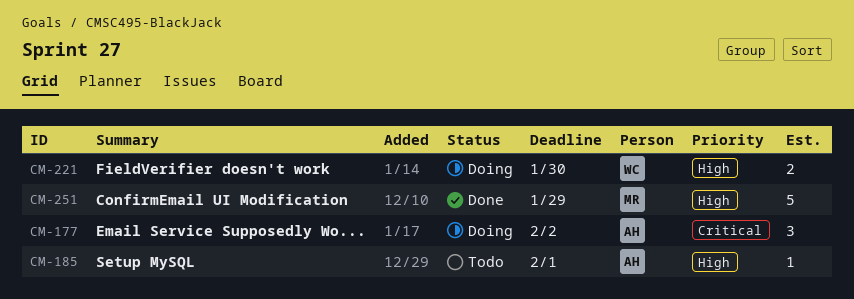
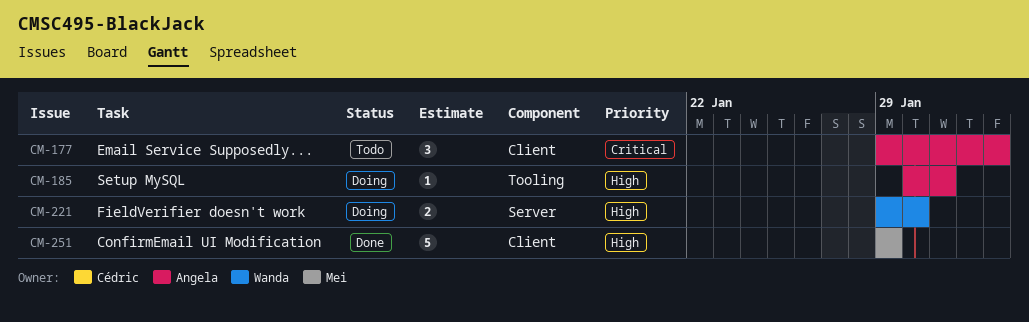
CM-177, status: Doing -> Todo
CM-185, status: Todo -> Doing
CM-185, due: Feb 1 -> Jan 31

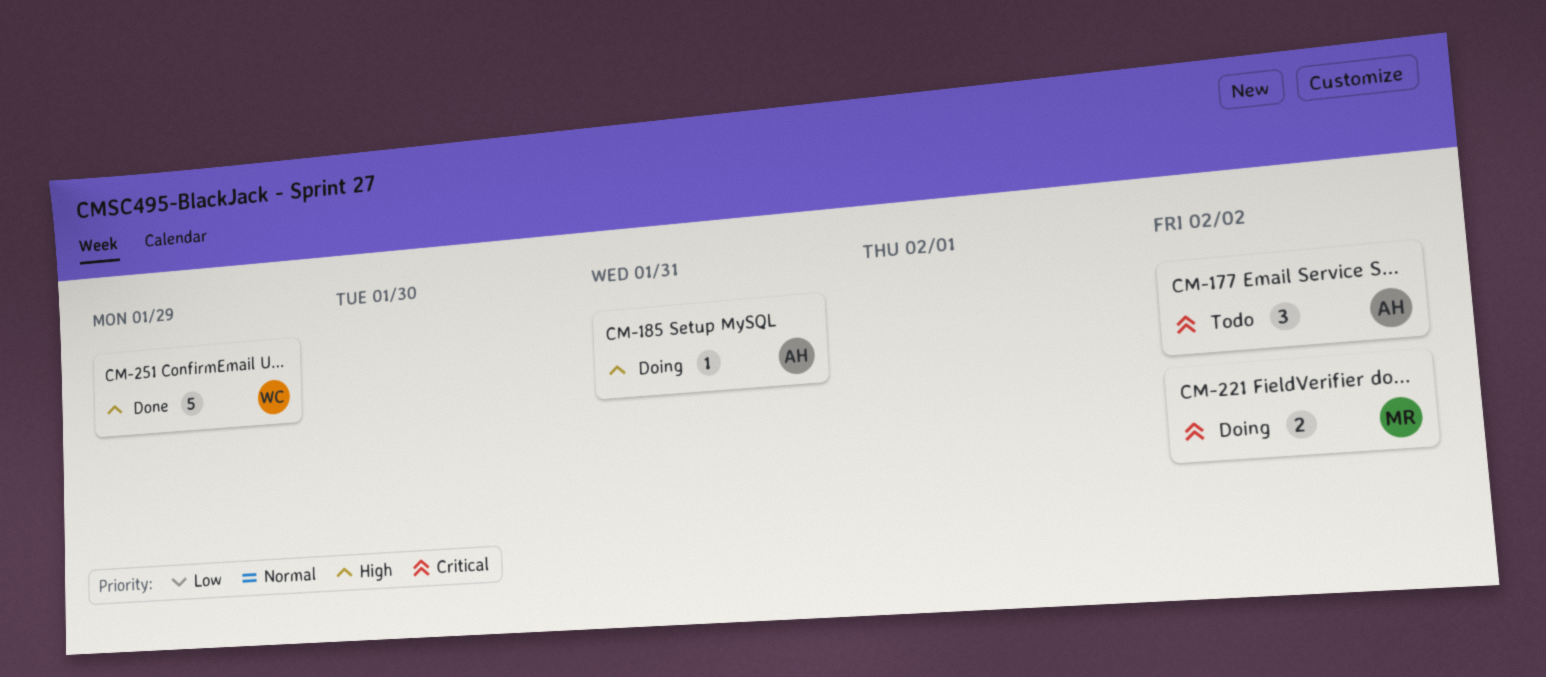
CM-221, owner: Wanda -> Mei
CM-221, priority: High -> Critical
CM-221, due: Jan 30 -> Feb 2
CM-251, owner: Mei -> Wanda

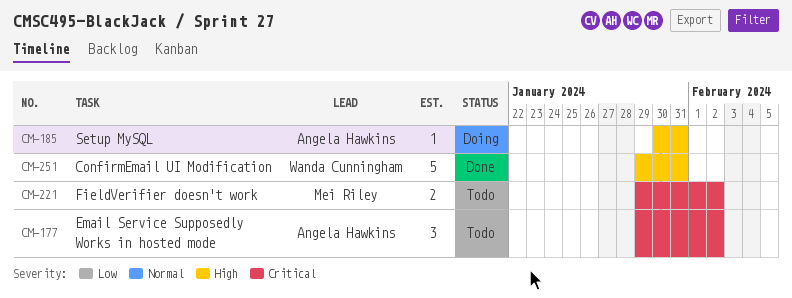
CM-221, status: Doing -> Todo
CM-251, due: Jan 29 -> Jan 31

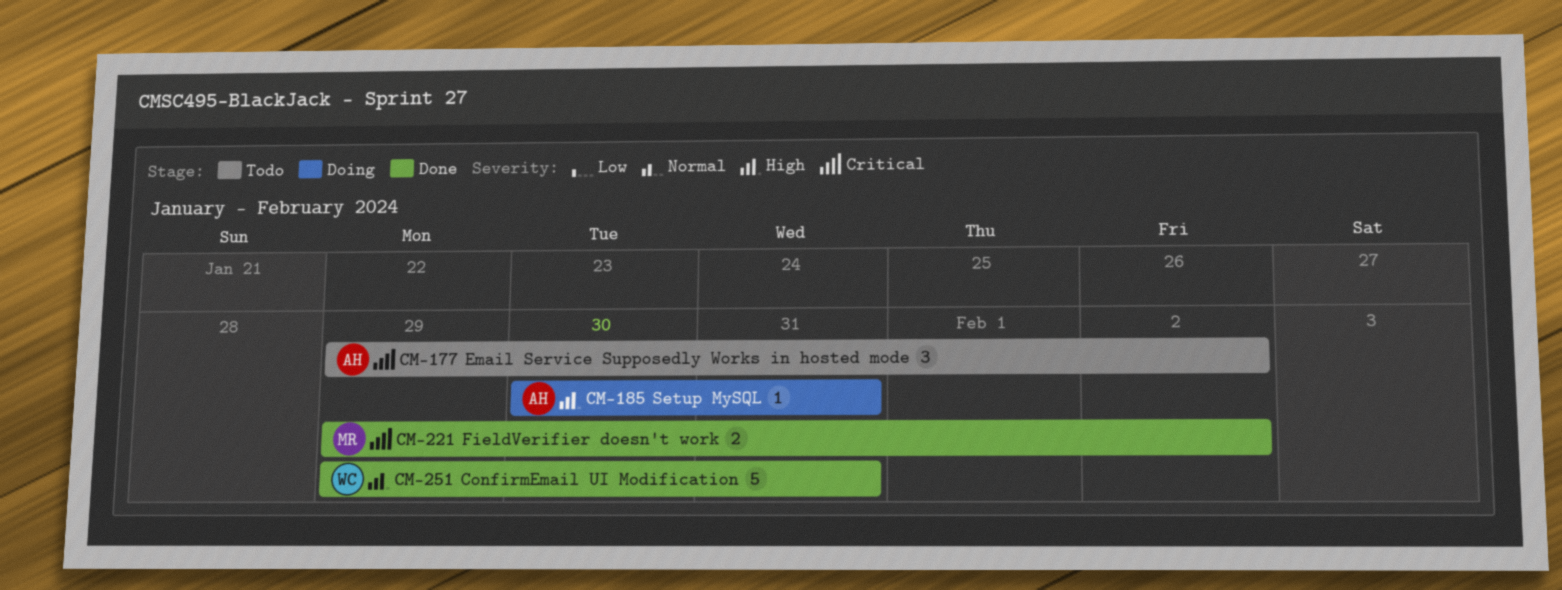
CM-221, status: Todo -> Done

